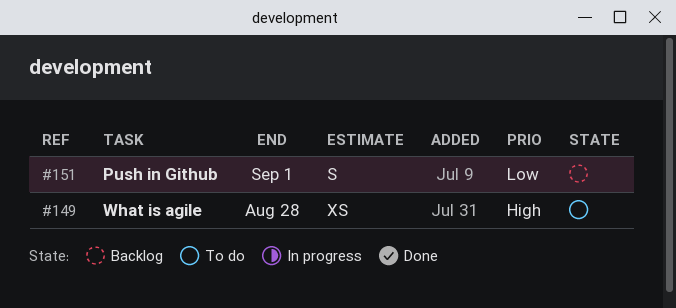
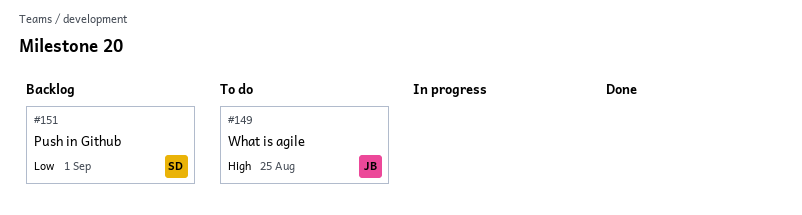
#149, due: Aug 28 -> Aug 25

